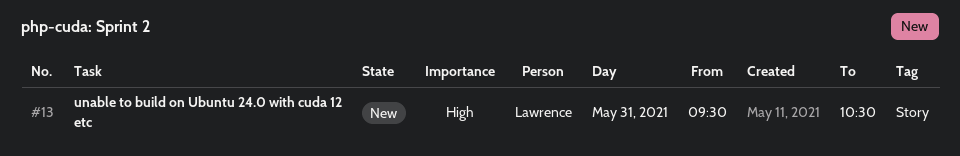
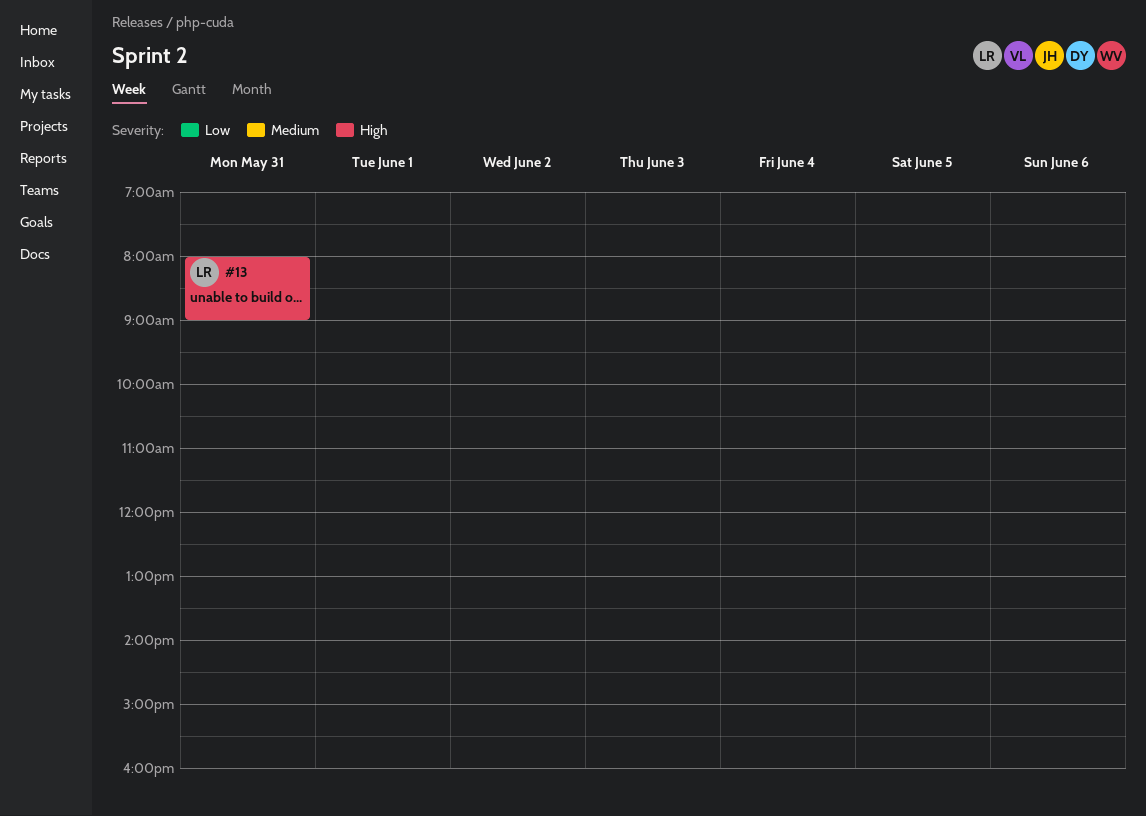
#13, begins: 09:30 -> 08:00
#13, ends: 10:30 -> 09:00

